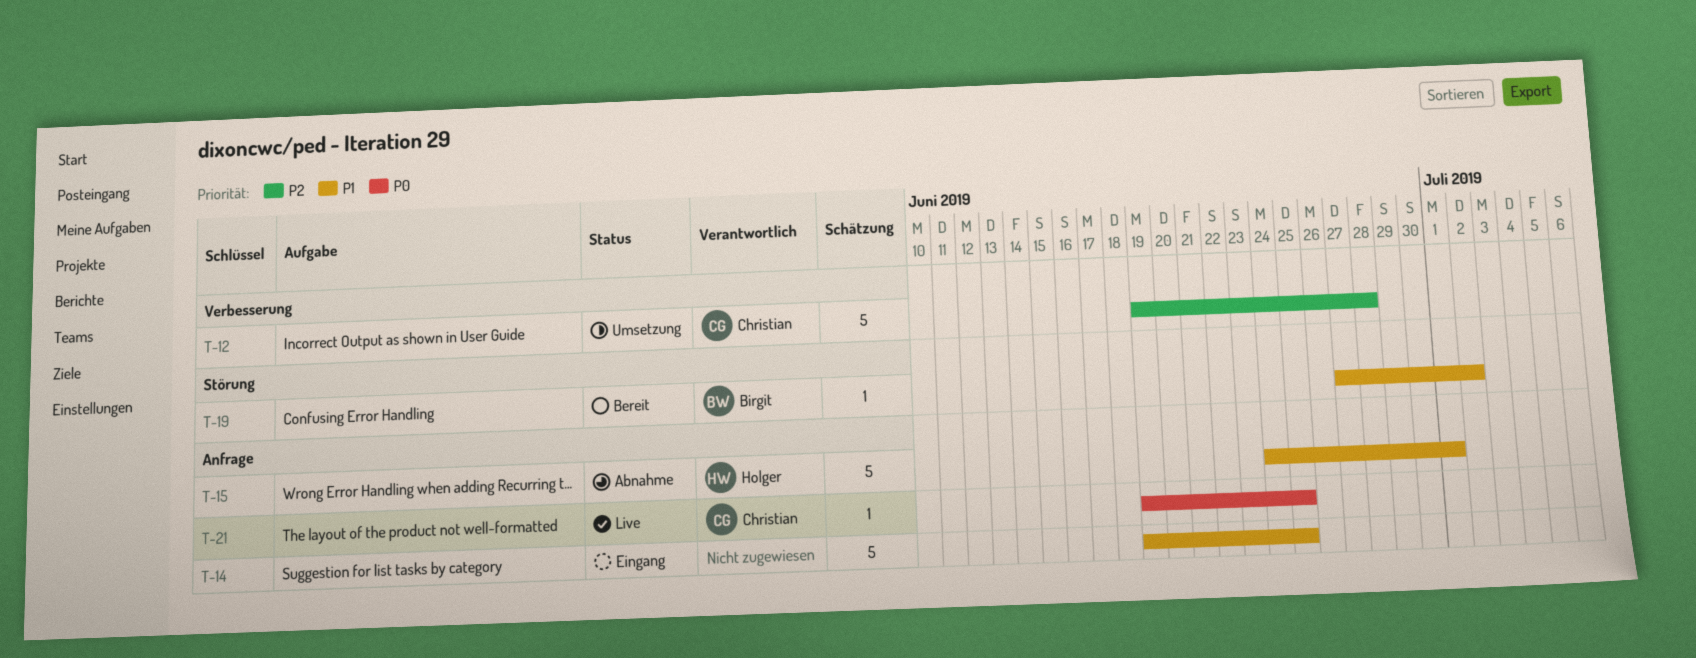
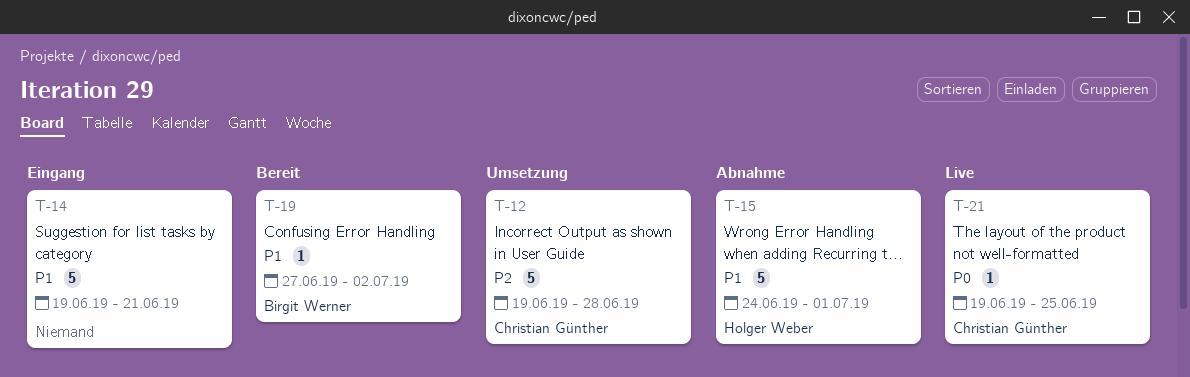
T-14, due: Jun 25 -> Jun 21

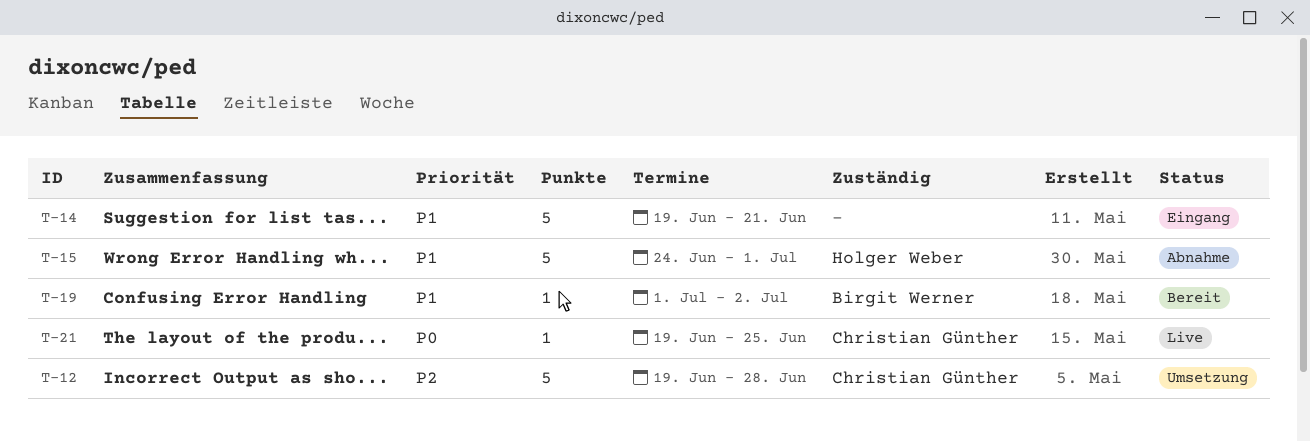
T-19, start: Jun 27 -> Jul 1

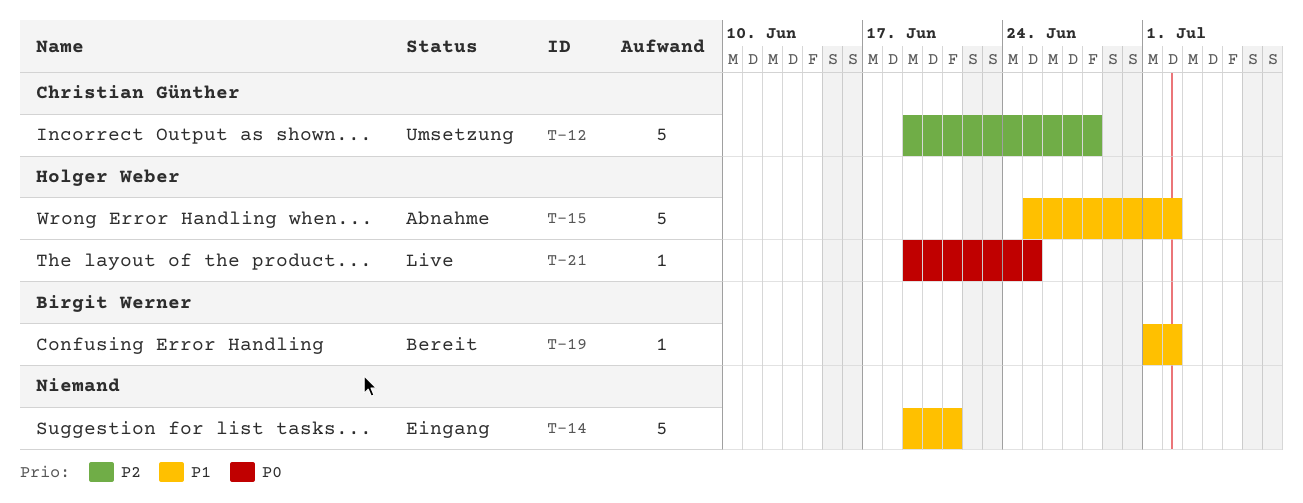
T-15, start: Jun 24 -> Jun 25
T-15, due: Jul 1 -> Jul 2
T-21, owner: Christian Günther -> Holger Weber

